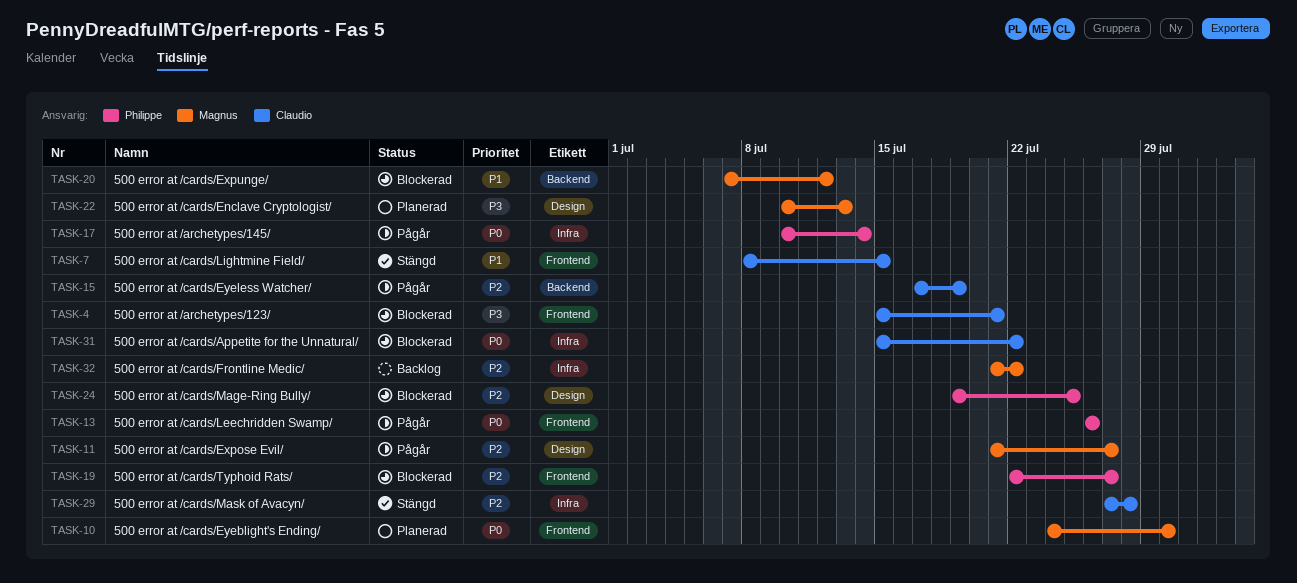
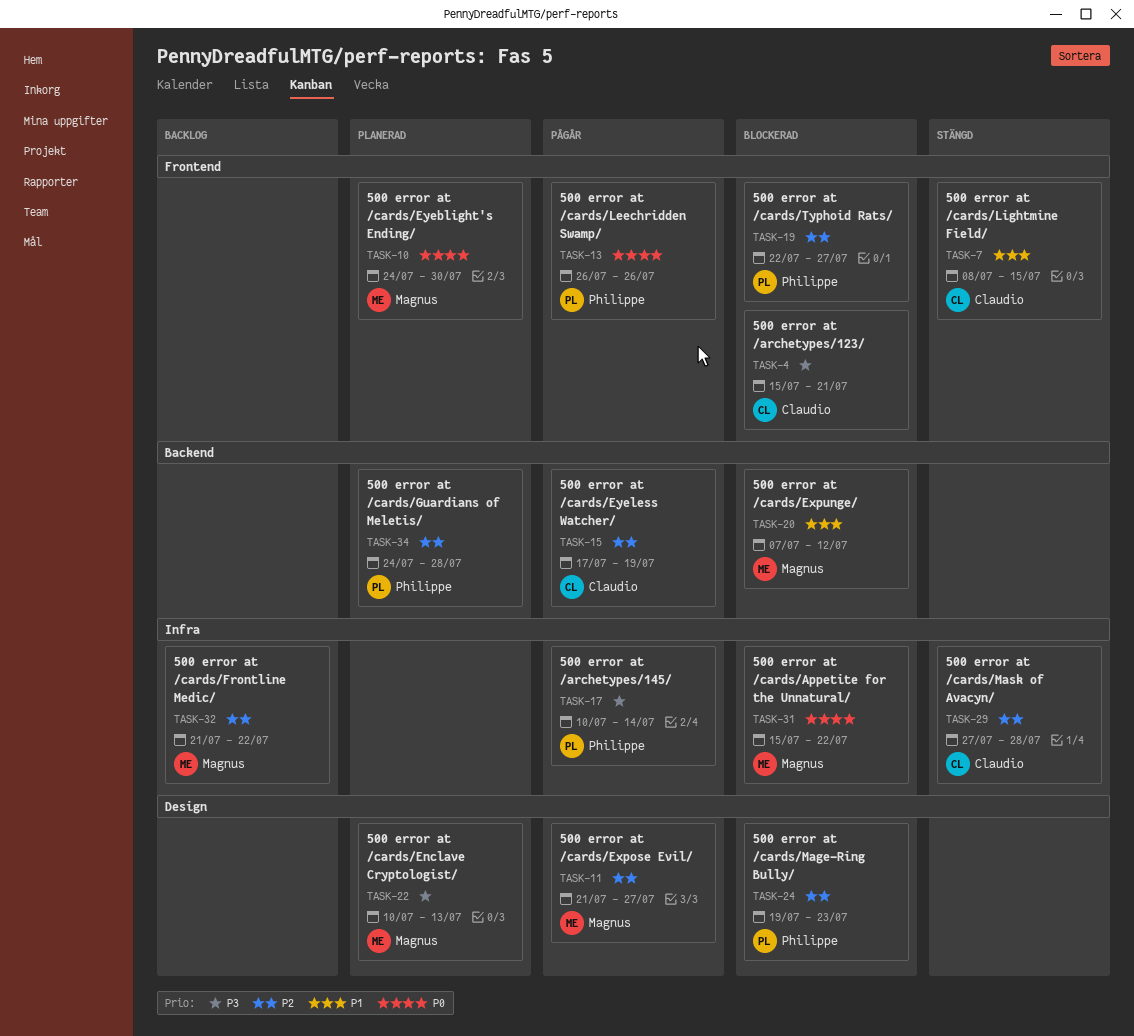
TASK-17, priority: P0 -> P3
TASK-24, due: Jul 25 -> Jul 23
TASK-31, owner: Claudio -> Magnus
TASK-34: none -> present

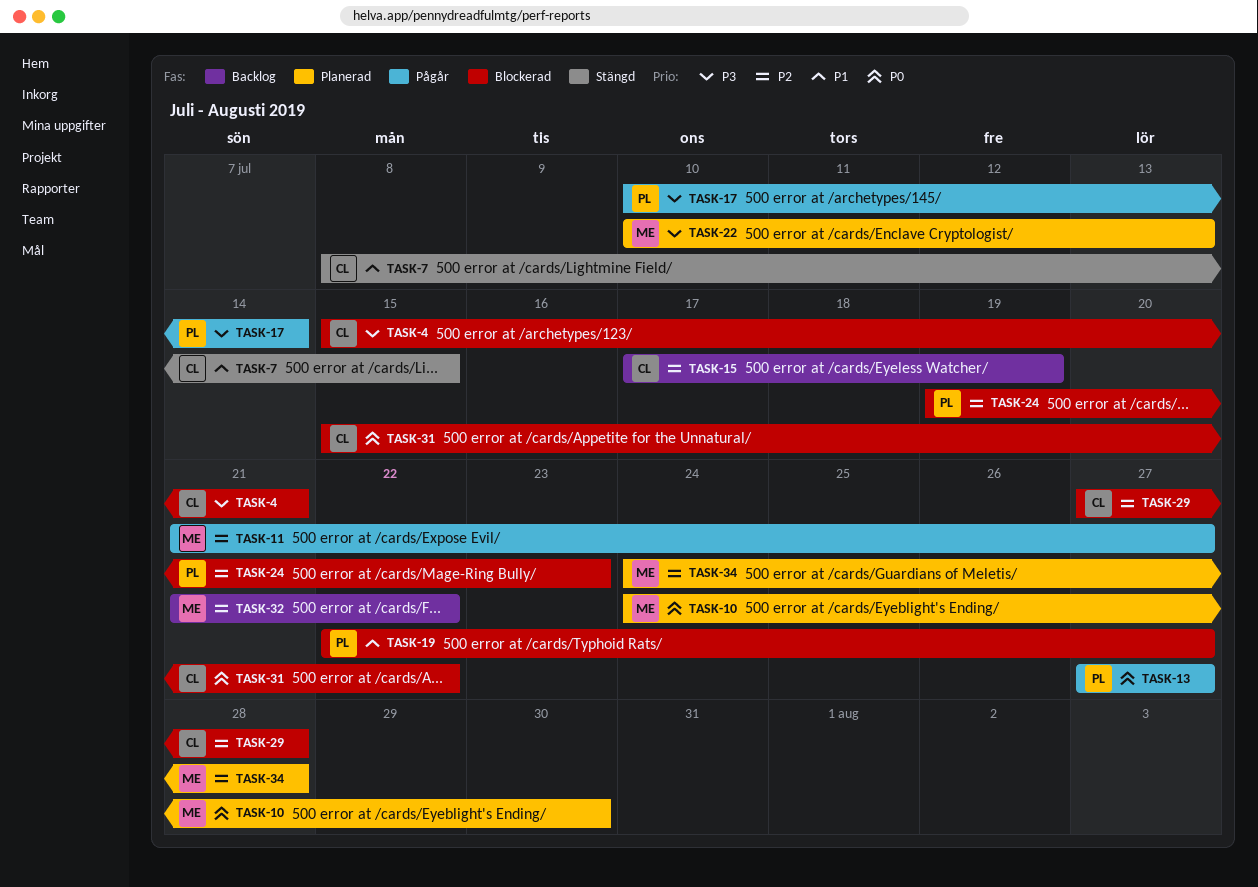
TASK-13, start: Jul 26 -> Jul 27
TASK-13, due: Jul 26 -> Jul 27
TASK-15, status: Pågår -> Backlog
TASK-19, priority: P2 -> P1
TASK-20: present -> none
TASK-29, status: Stängd -> Blockerad
TASK-31, owner: Magnus -> Claudio
TASK-34, owner: Philippe -> Magnus

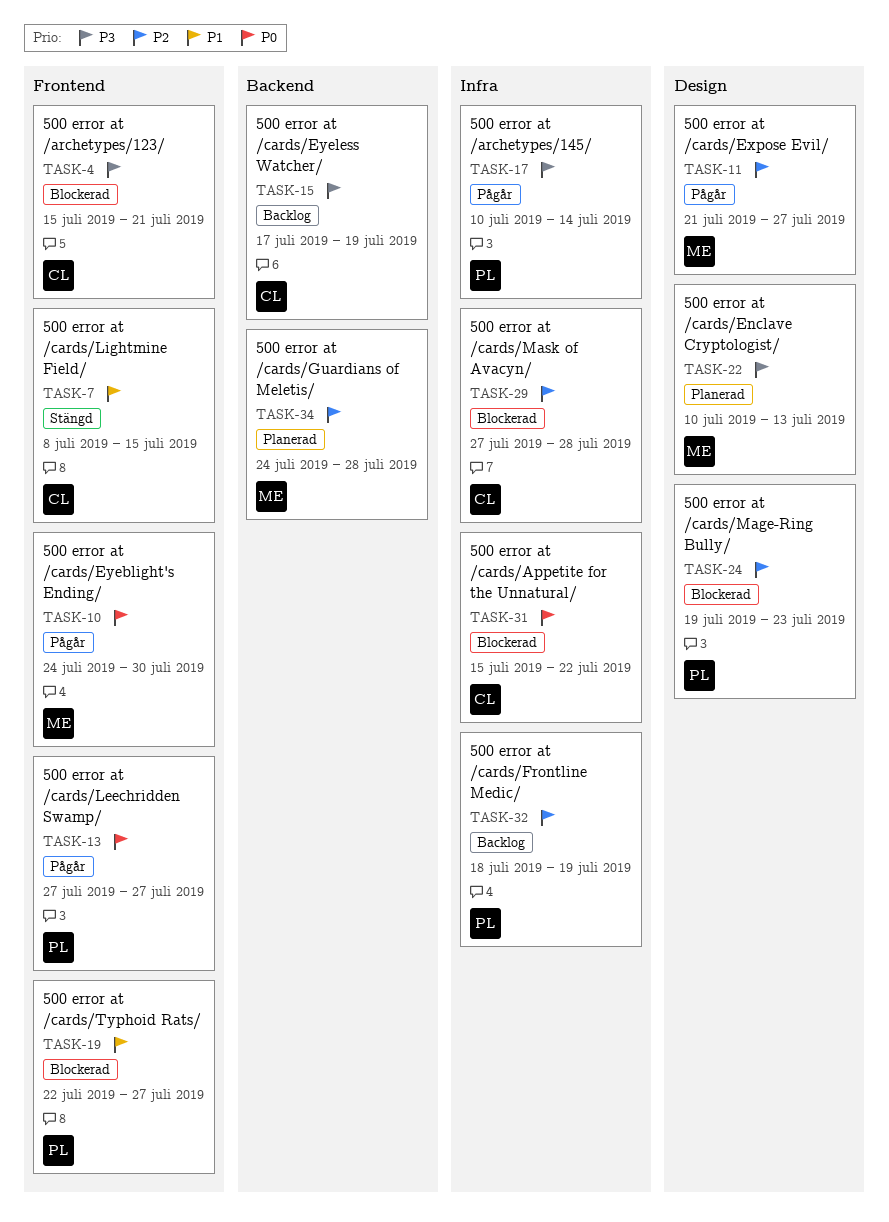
TASK-10, status: Planerad -> Pågår
TASK-15, priority: P2 -> P3
TASK-32, owner: ME -> PL
TASK-32, start: Jul 21 -> Jul 18
TASK-32, due: Jul 22 -> Jul 19

